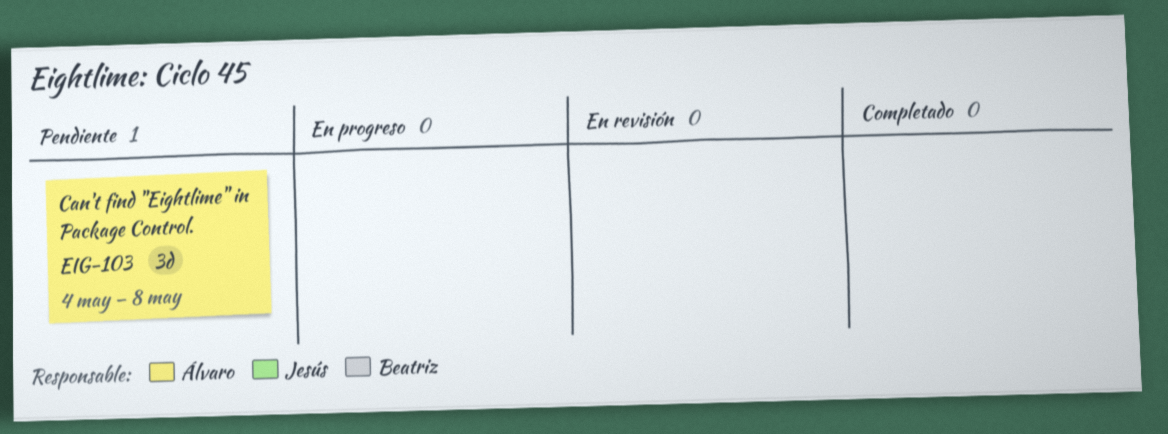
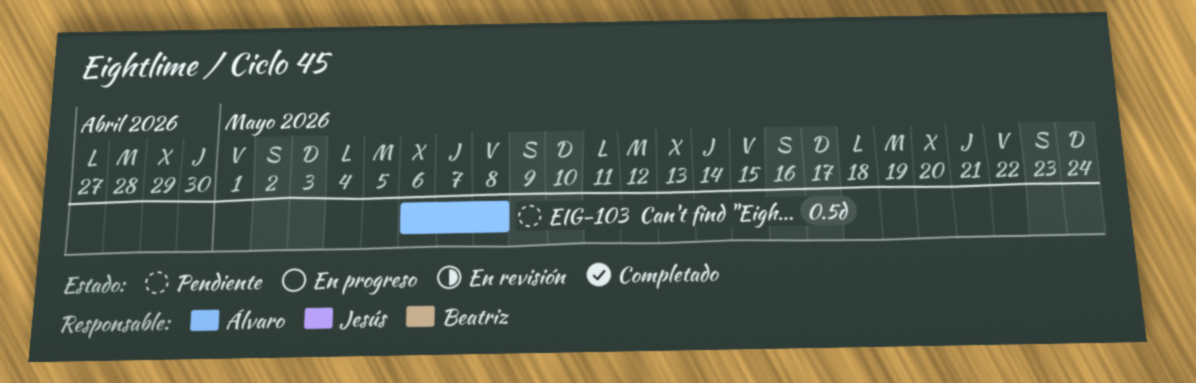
EIG-103, estimate: 3d -> 0.5d
EIG-103, start: May 4 -> May 6

